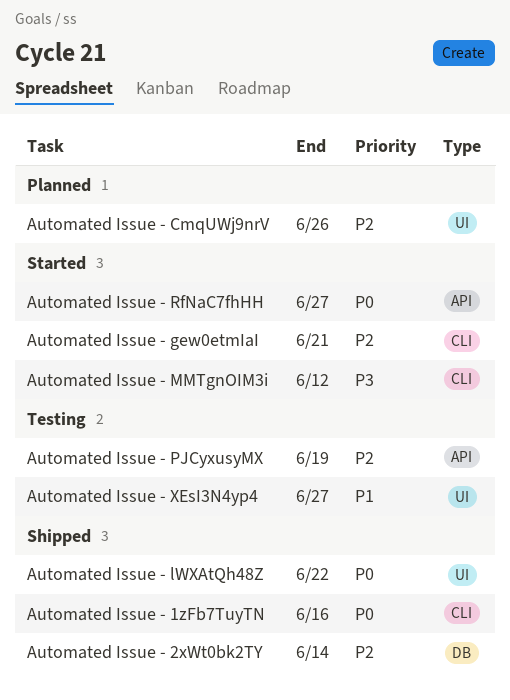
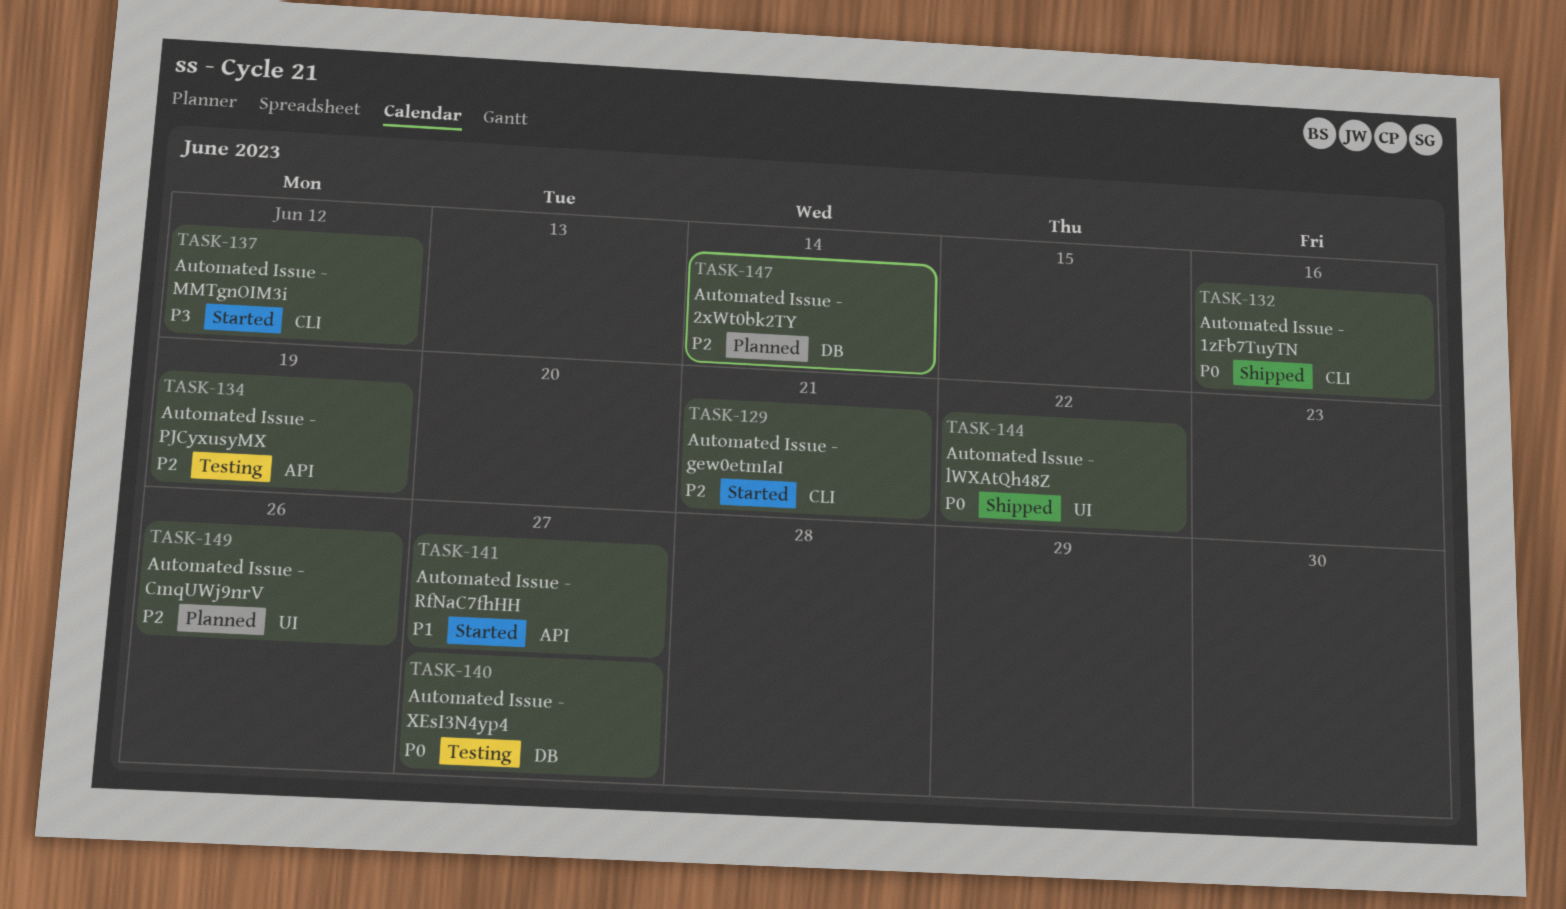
Automated Issue - 2xWt0bk2TY, status: Shipped -> Planned
Automated Issue - RfNaC7fhHH, priority: P0 -> P1
Automated Issue - XEsI3N4yp4, priority: P1 -> P0
Automated Issue - XEsI3N4yp4, label: UI -> DB

